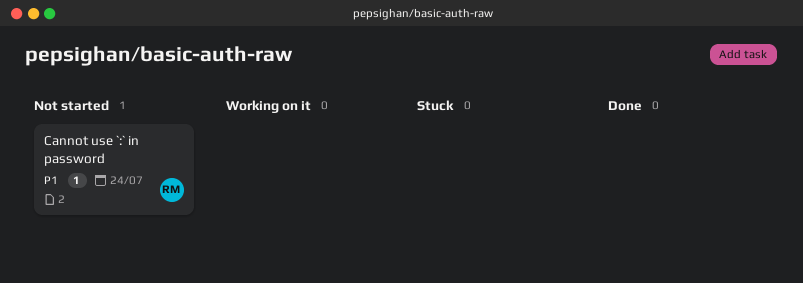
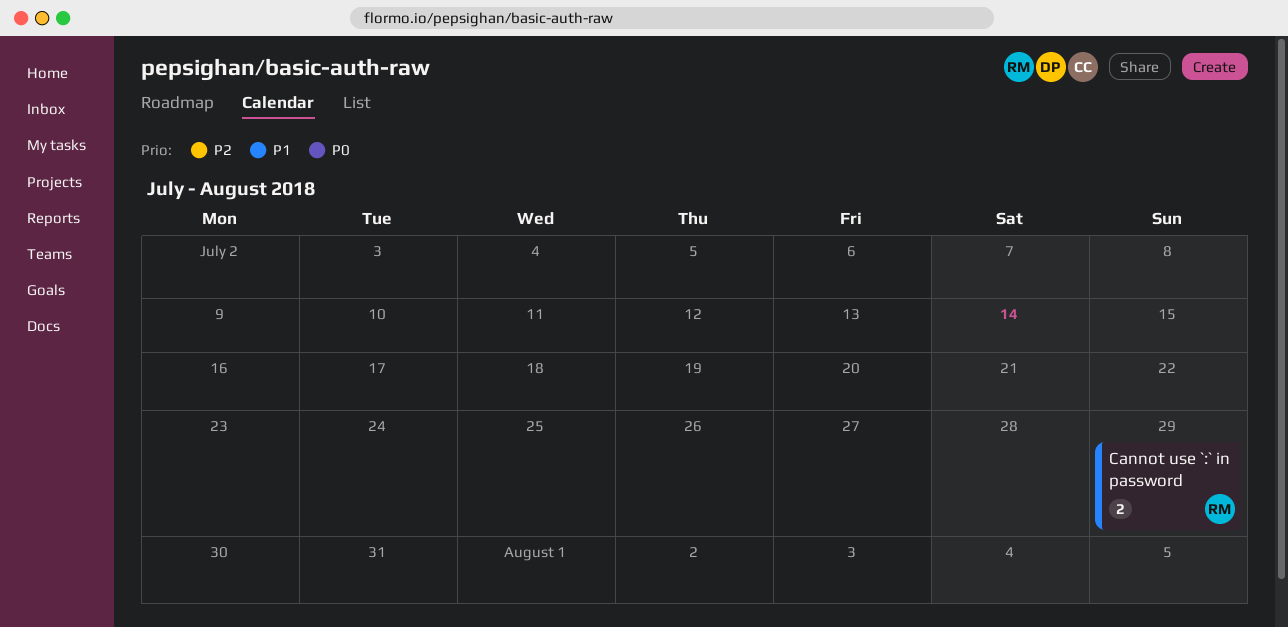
Cannot use `:` in password, estimate: 1 -> 2
Cannot use `:` in password, due: Jul 24 -> Jul 29

